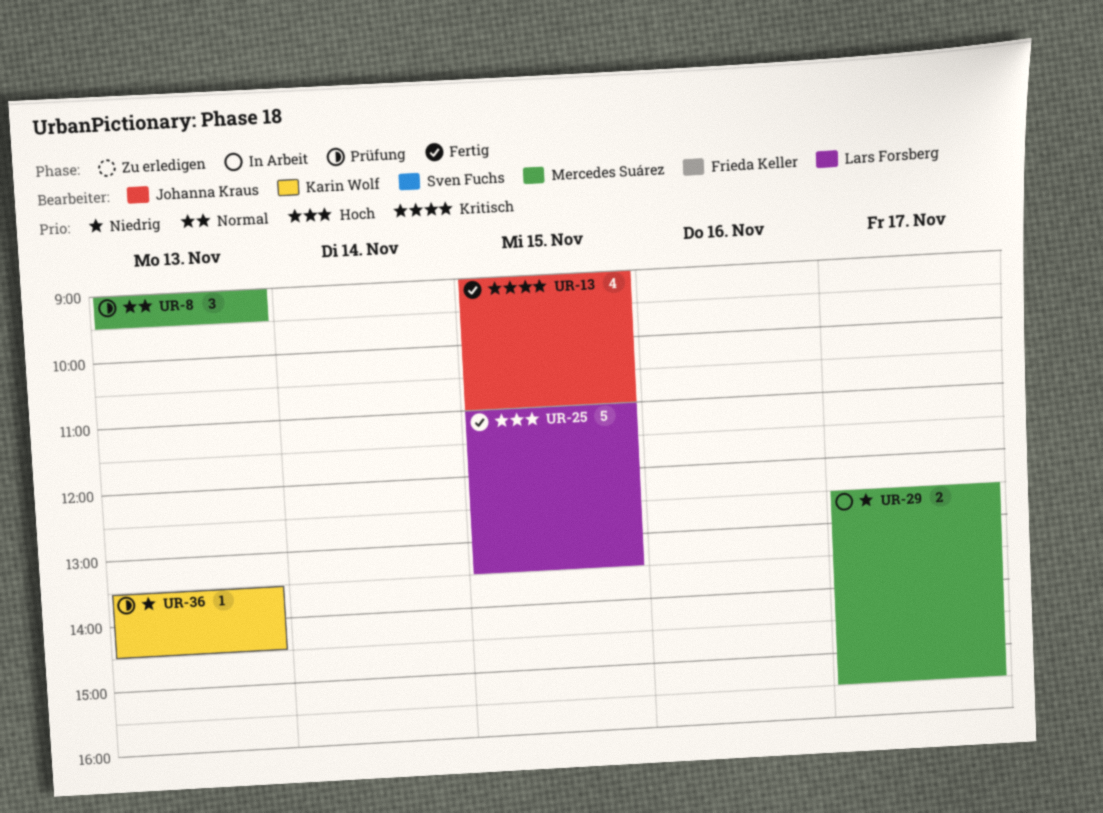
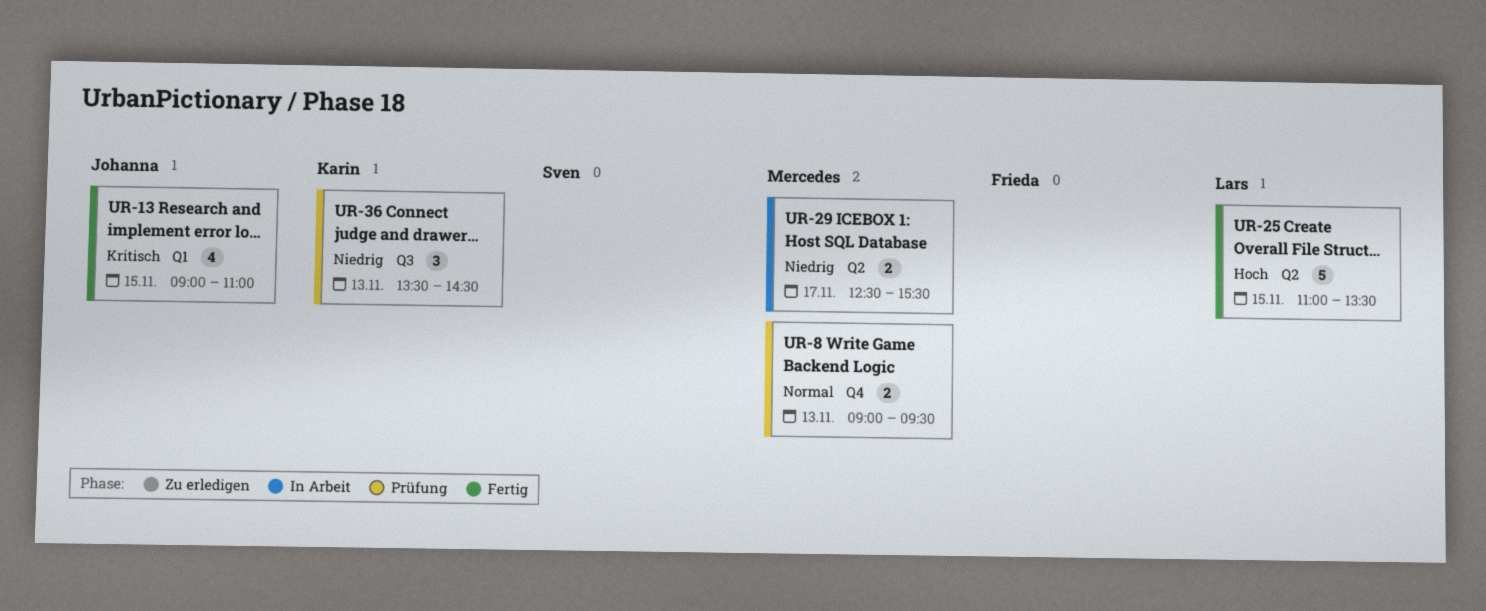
UR-8, estimate: 3 -> 2
UR-36, estimate: 1 -> 3

